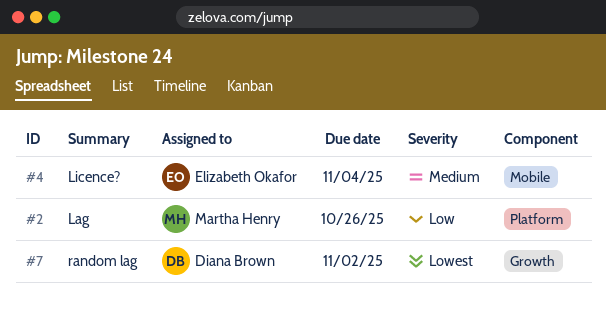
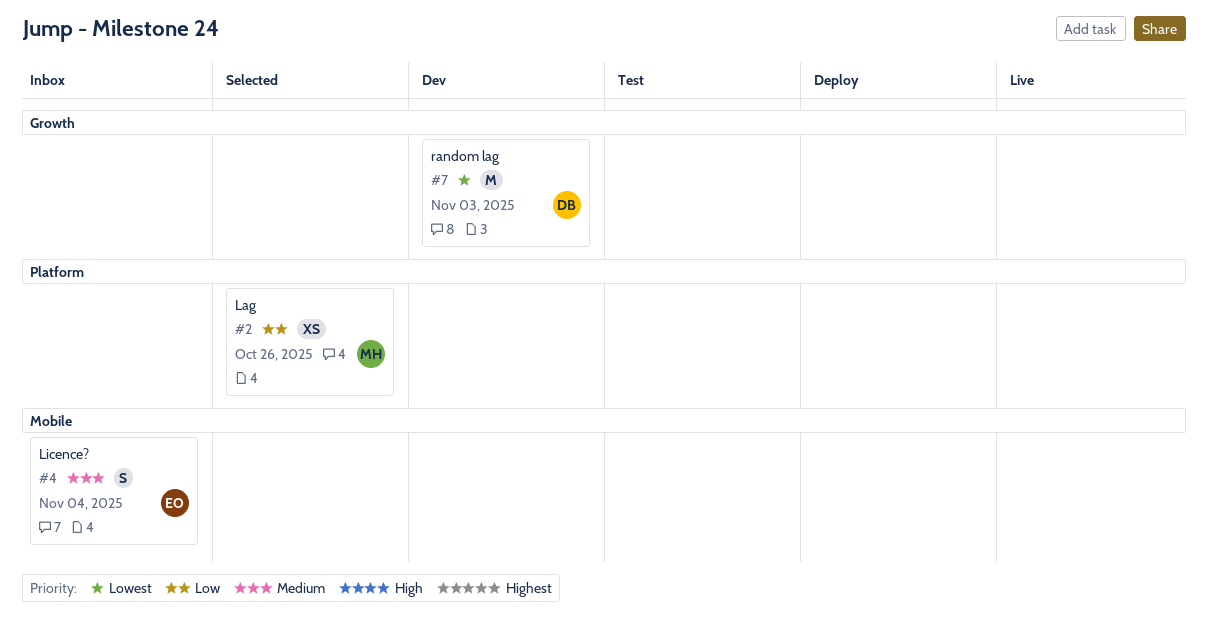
#7, due: Nov 2 -> Nov 3

